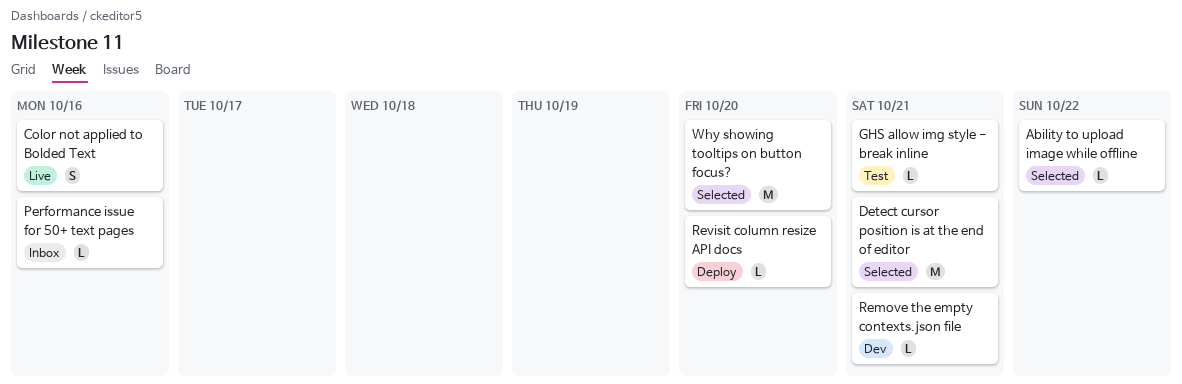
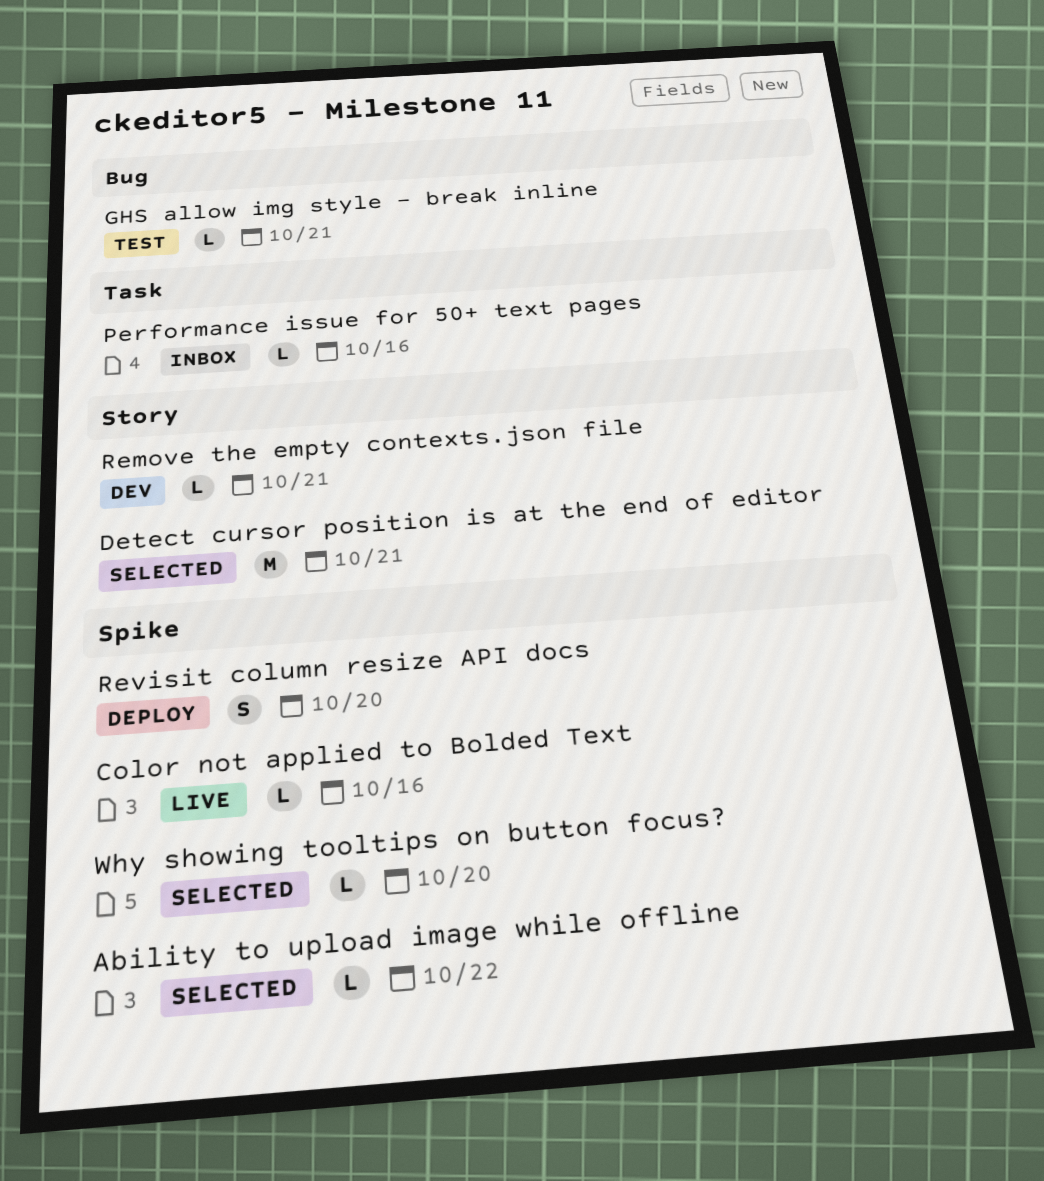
Color not applied to Bolded Text, estimate: S -> L
Revisit column resize API docs, estimate: L -> S
Why showing tooltips on button focus?, estimate: M -> L

